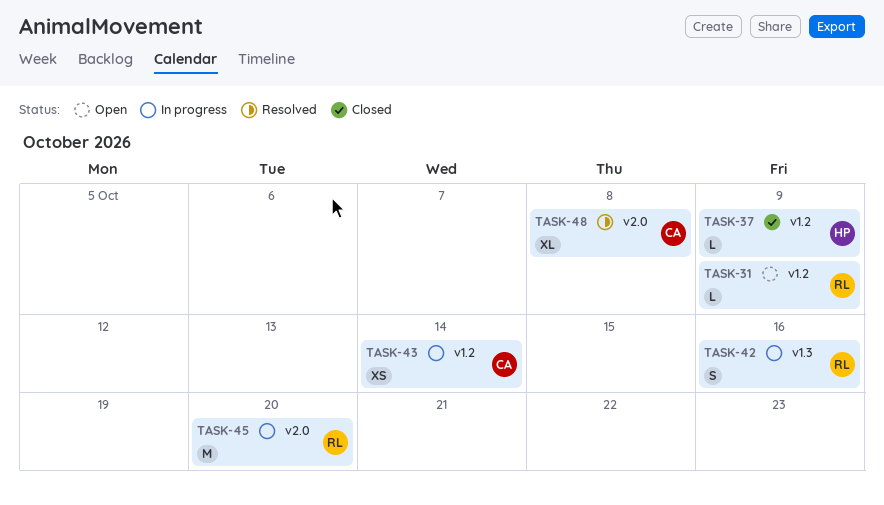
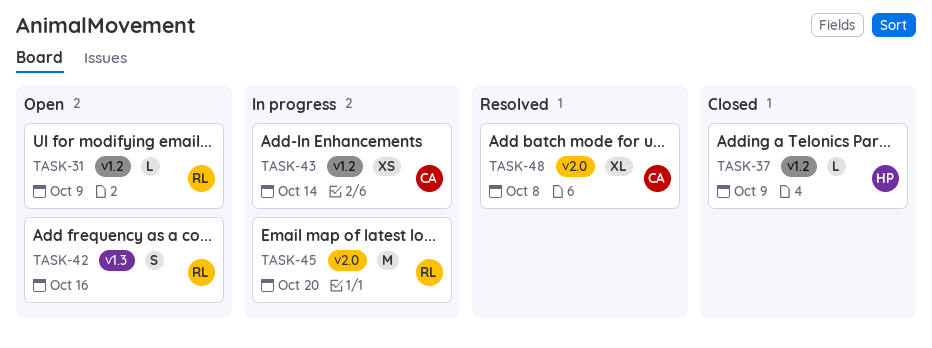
TASK-42, status: In progress -> Open

